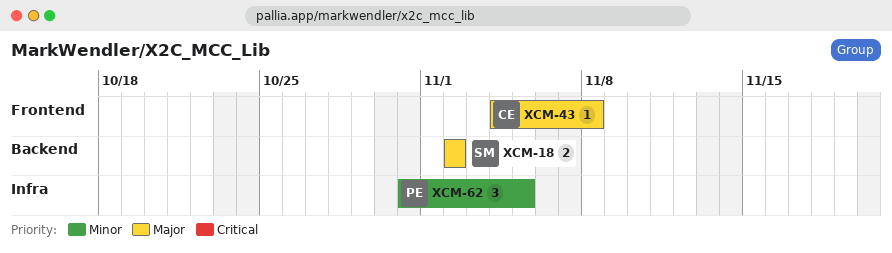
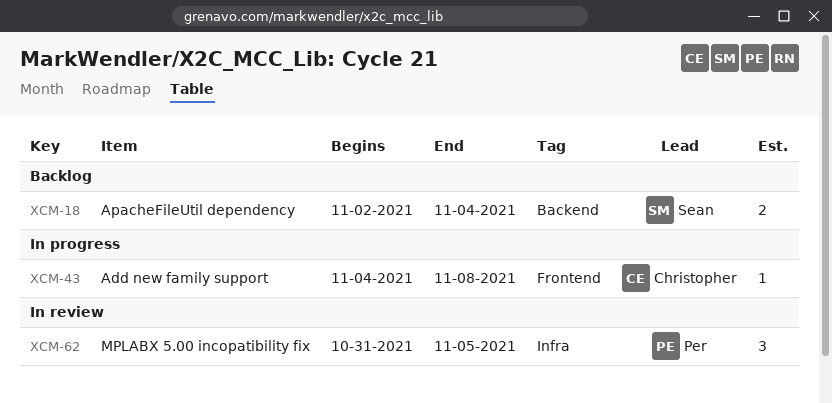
XCM-18, due: Nov 2 -> Nov 4

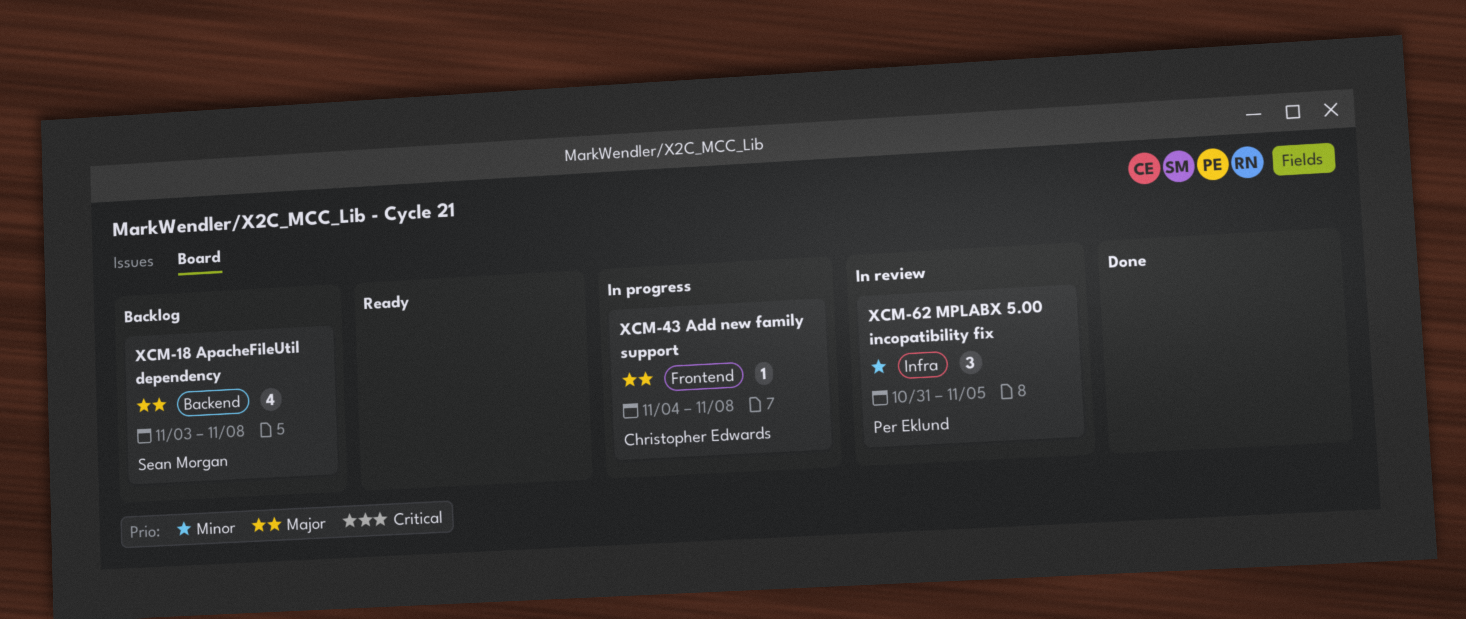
XCM-18, estimate: 2 -> 4
XCM-18, start: Nov 2 -> Nov 3
XCM-18, due: Nov 4 -> Nov 8

